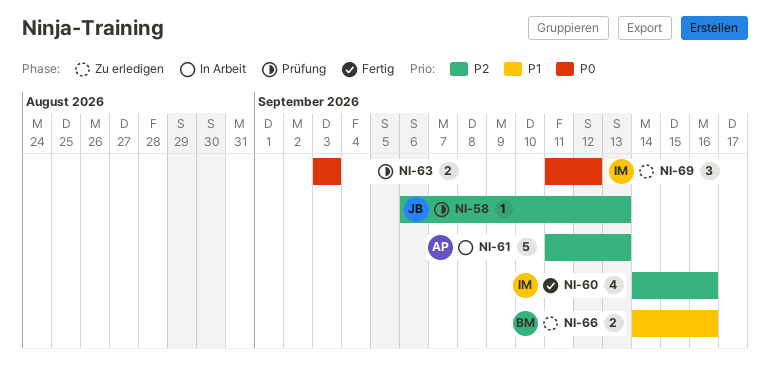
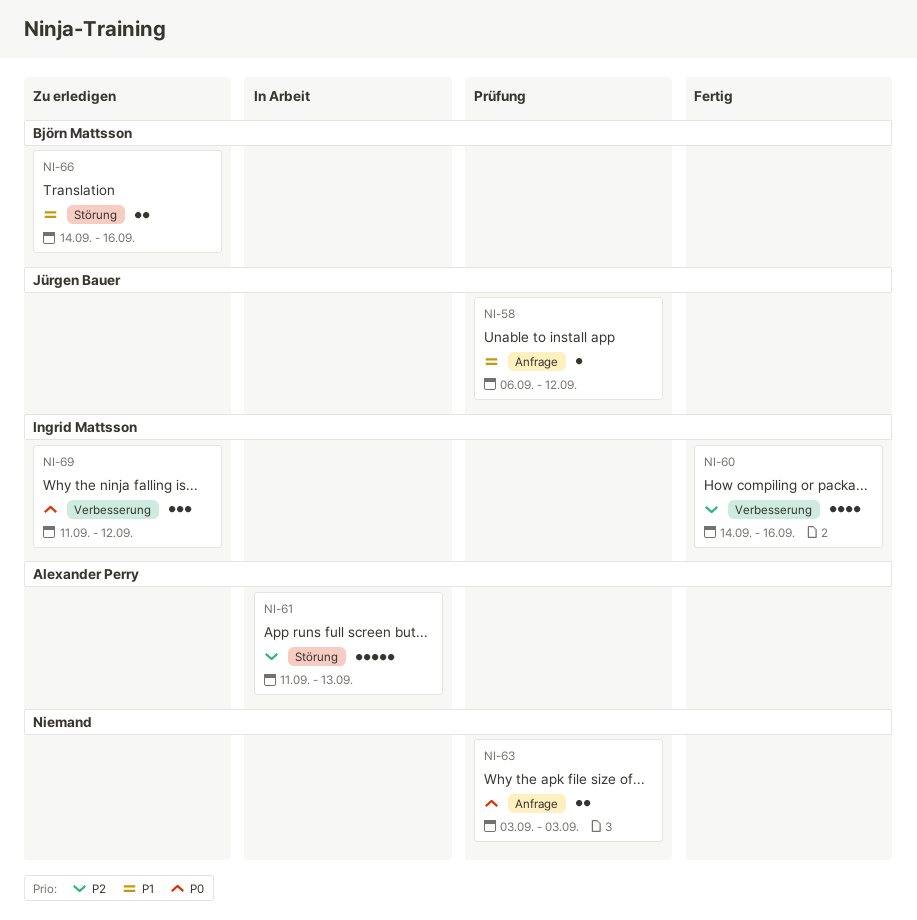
NI-58, priority: P2 -> P1
NI-58, due: Sep 13 -> Sep 12

